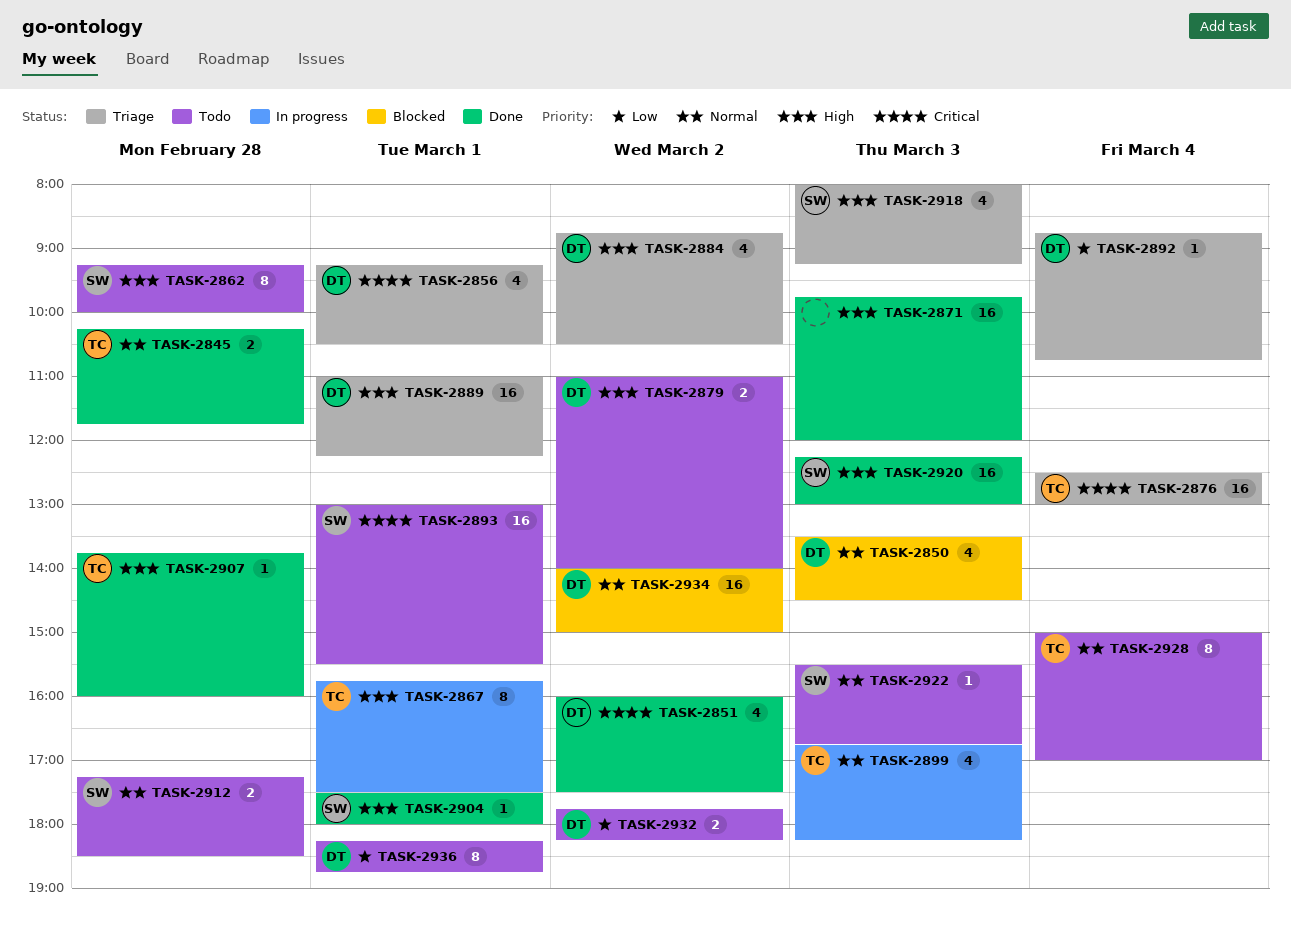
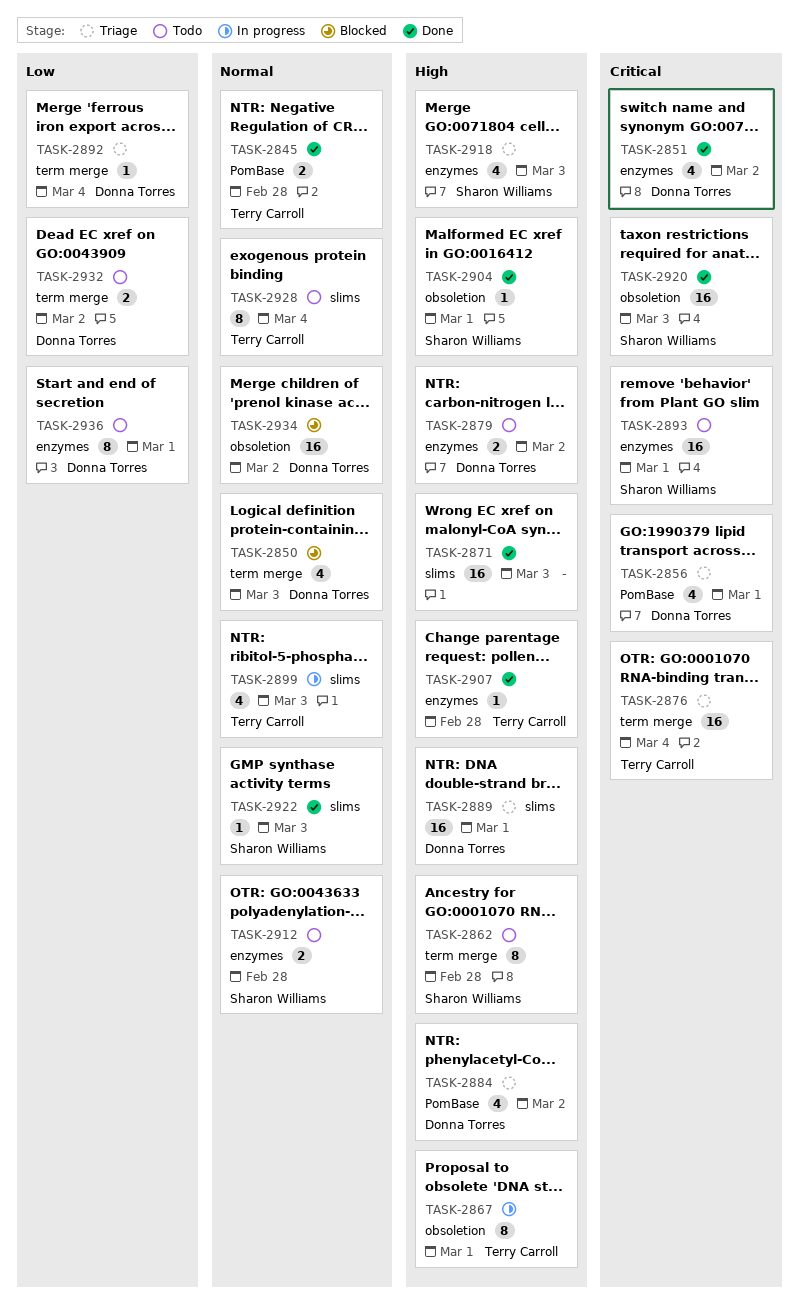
TASK-2920, priority: High -> Critical
TASK-2922, status: Todo -> Done

